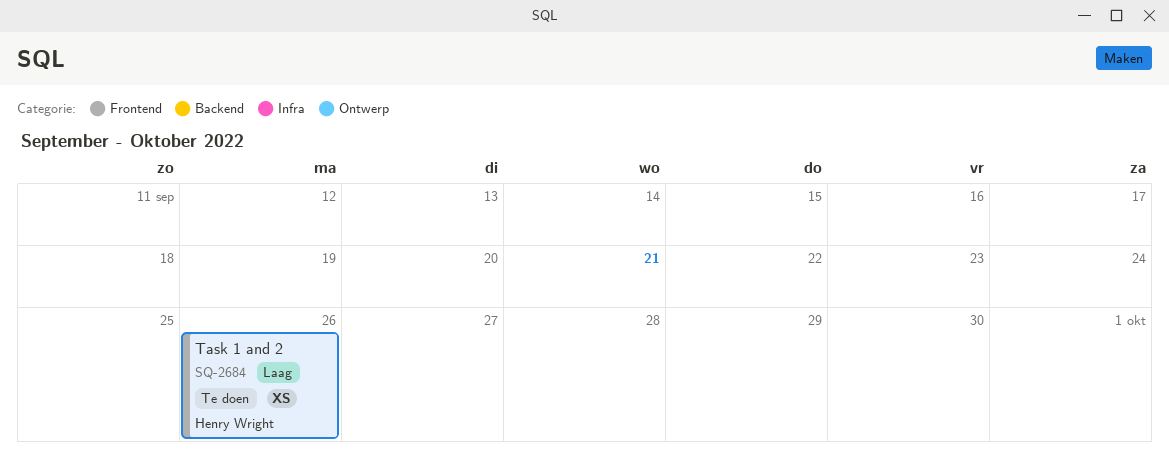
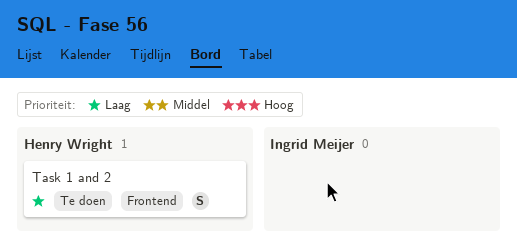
Task 1 and 2, estimate: XS -> S

